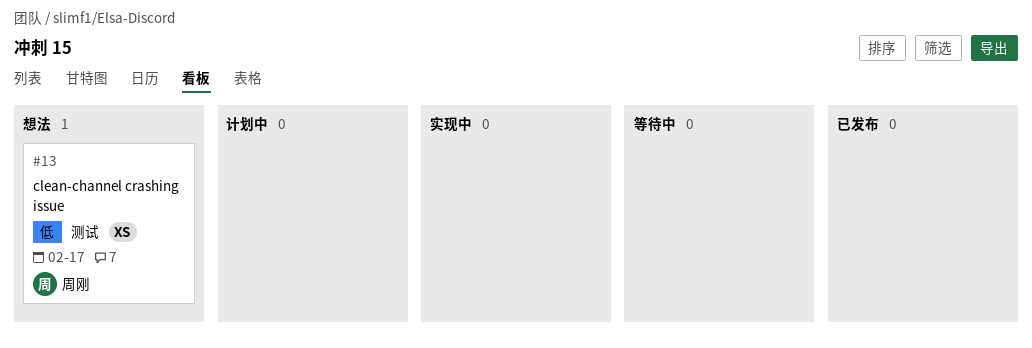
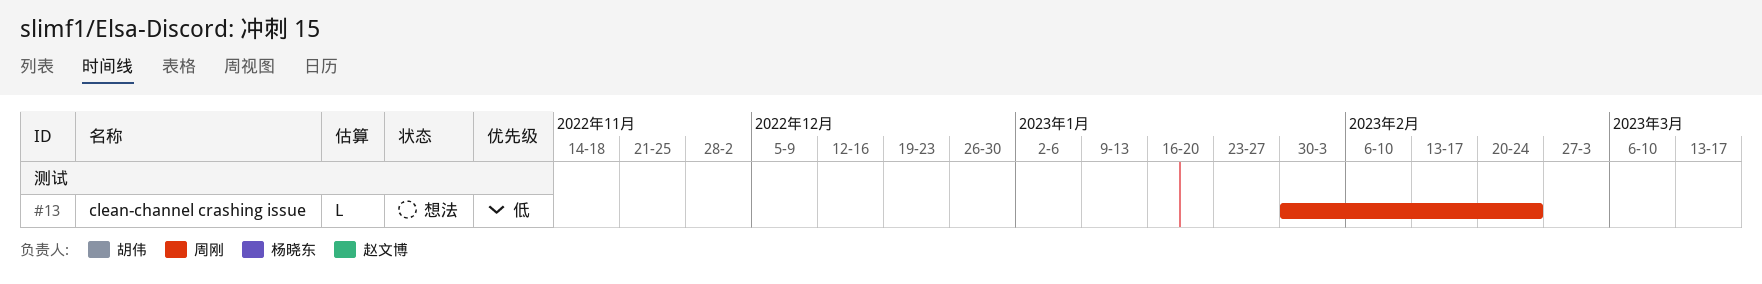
#13, estimate: XS -> L
#13, due: Feb 17 -> Feb 24

